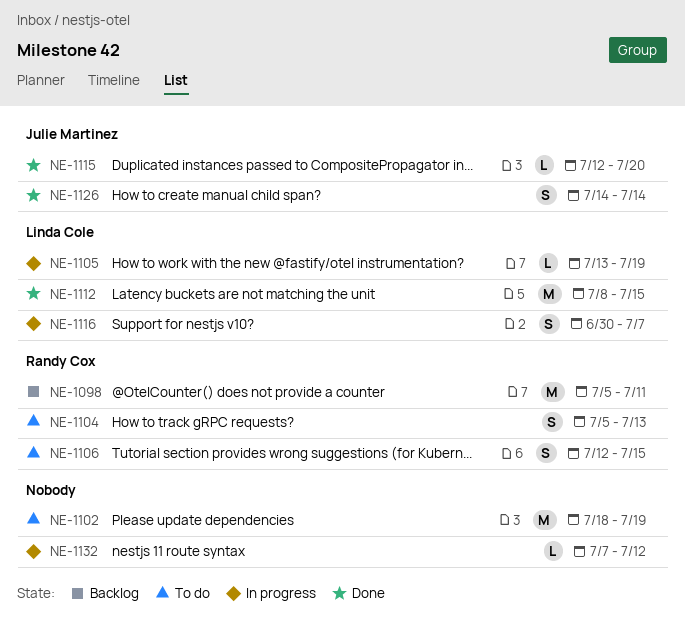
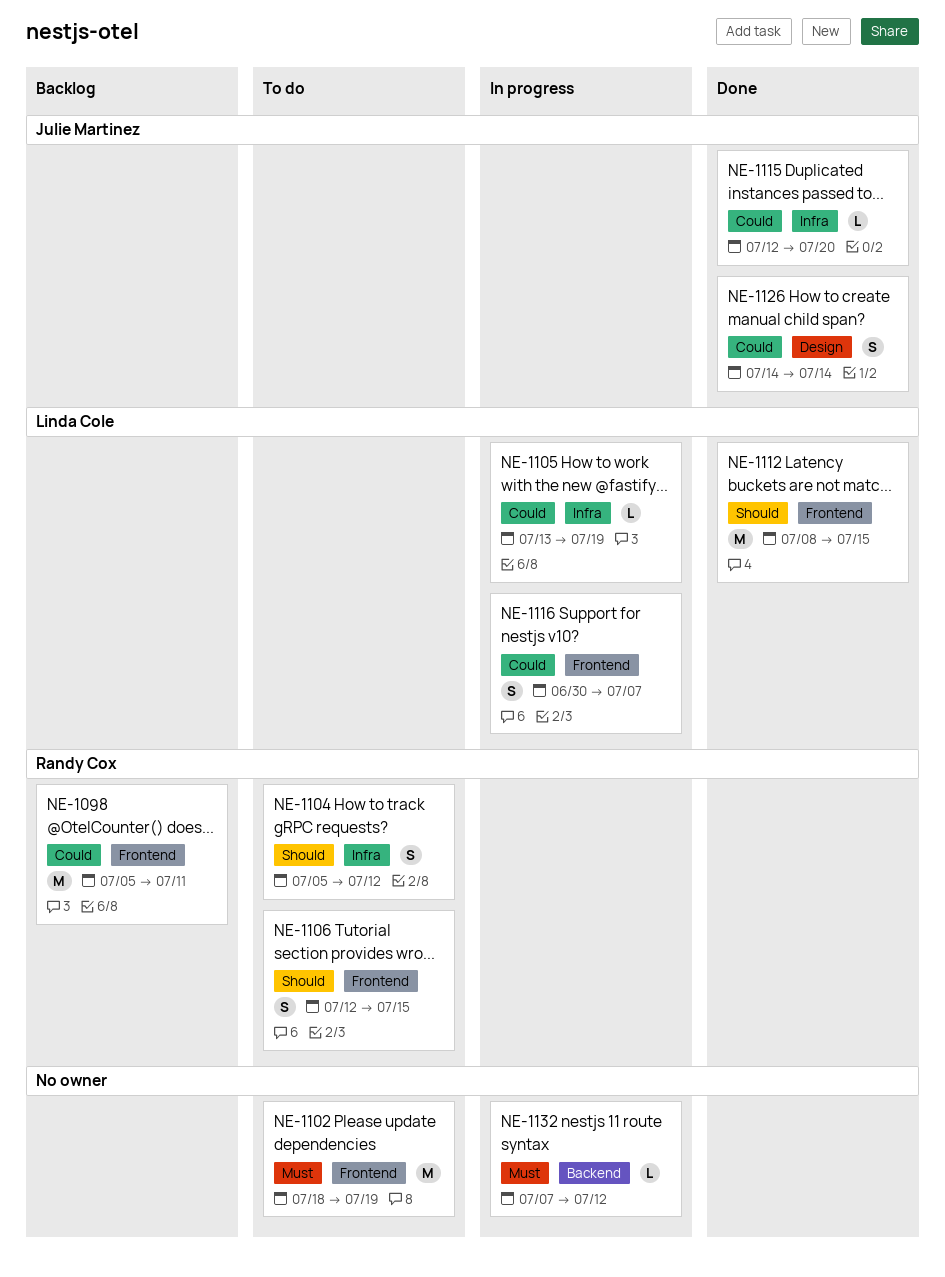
NE-1104, due: Jul 13 -> Jul 12

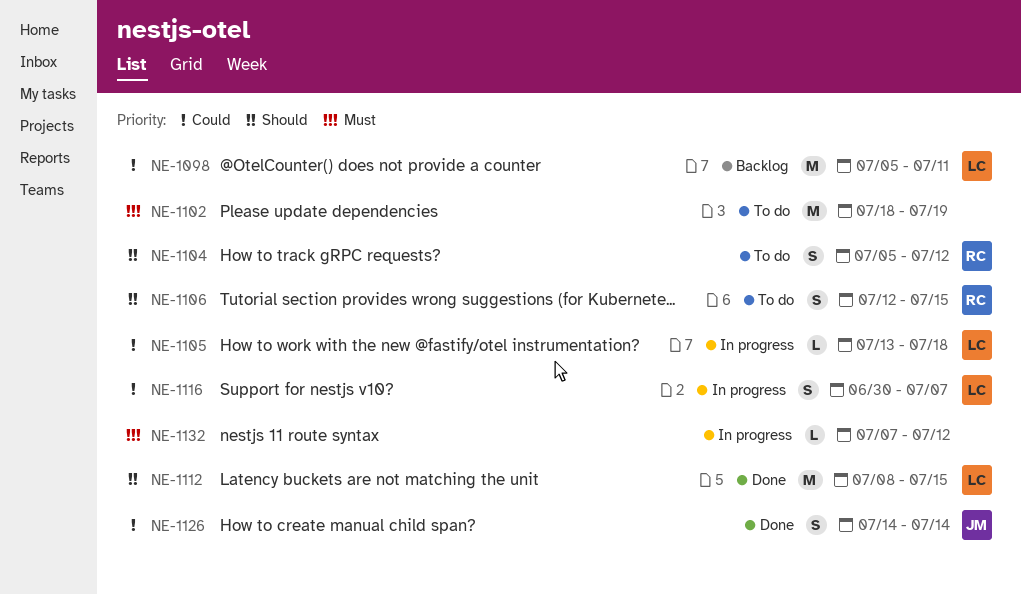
NE-1098, owner: Randy Cox -> Linda Cole
NE-1105, due: Jul 19 -> Jul 18
NE-1115: present -> none

